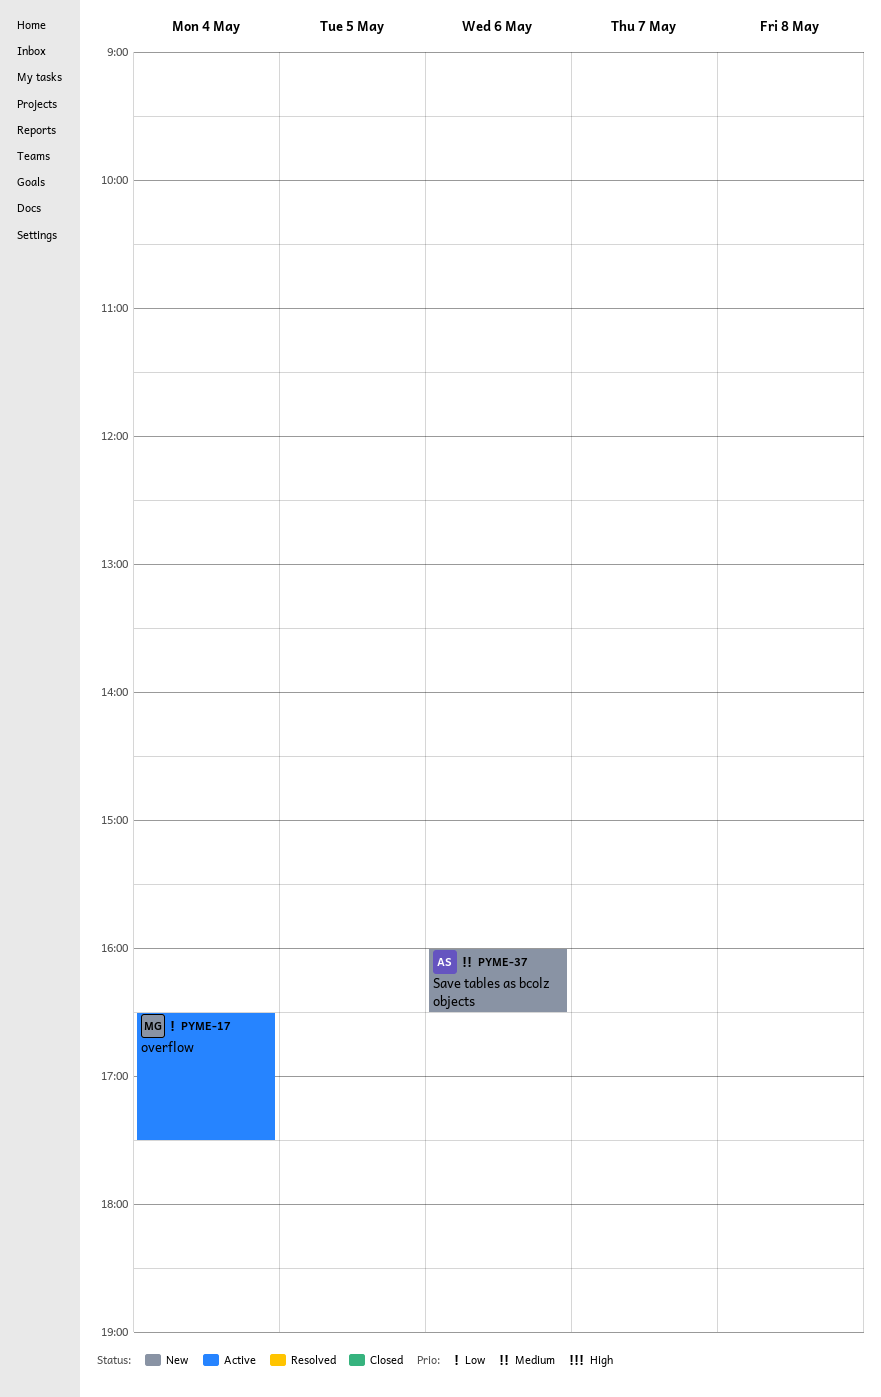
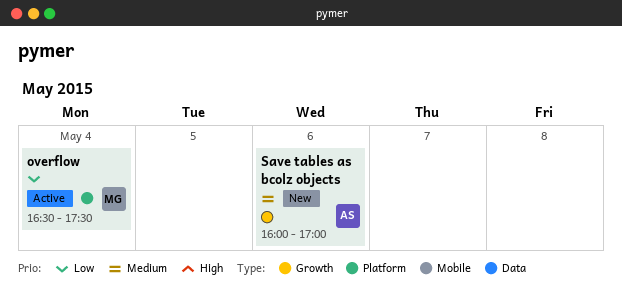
Save tables as bcolz objects, ends: 16:30 -> 17:00

